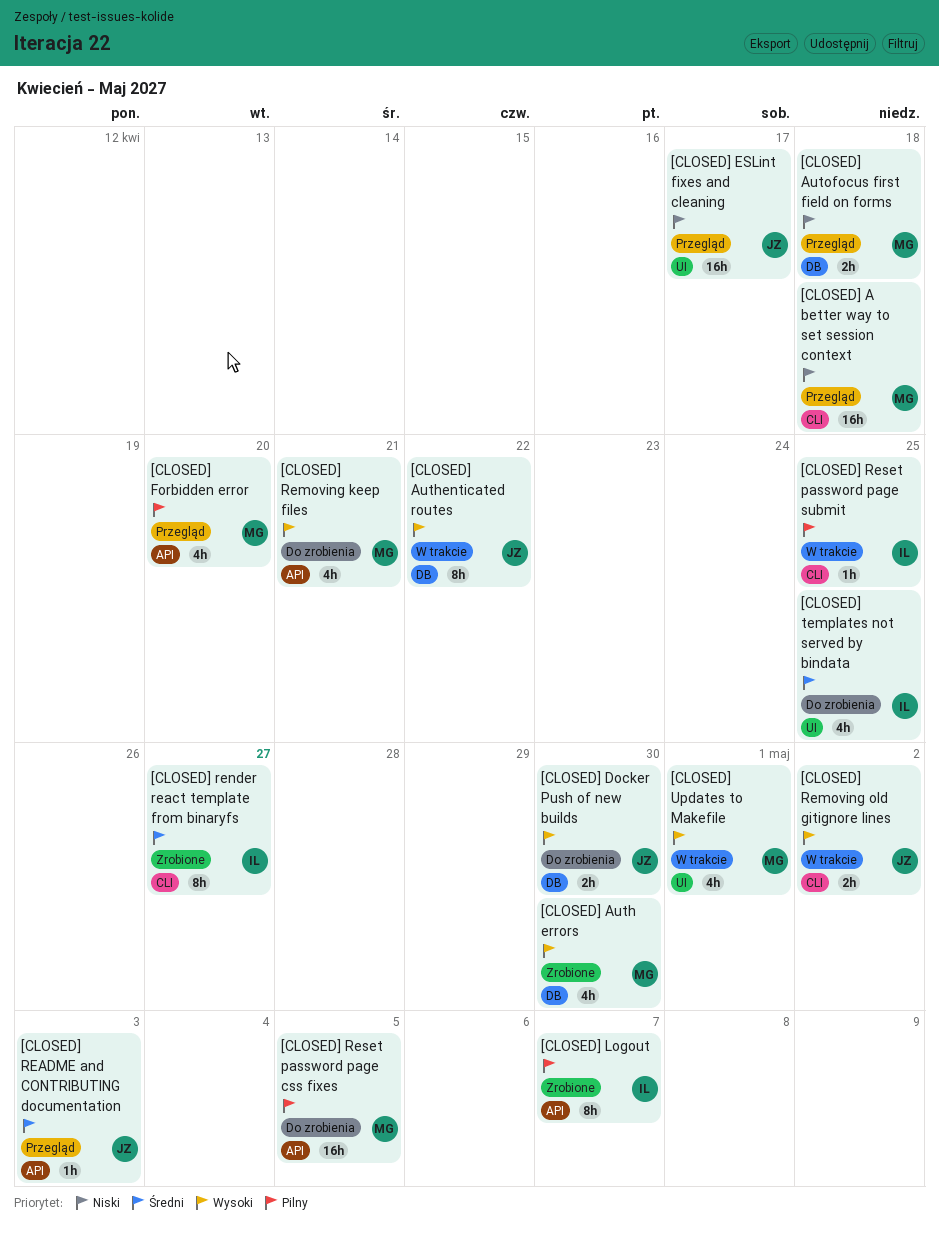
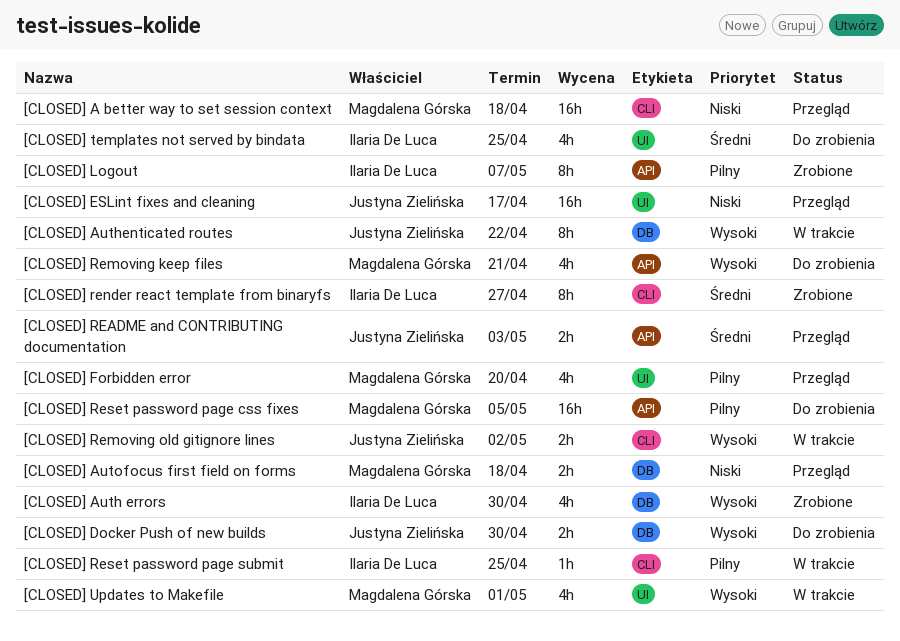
[CLOSED] Auth errors, owner: Magdalena Górska -> Ilaria De Luca
[CLOSED] Forbidden error, label: API -> UI
[CLOSED] README and CONTRIBUTING documentation, estimate: 1h -> 2h

